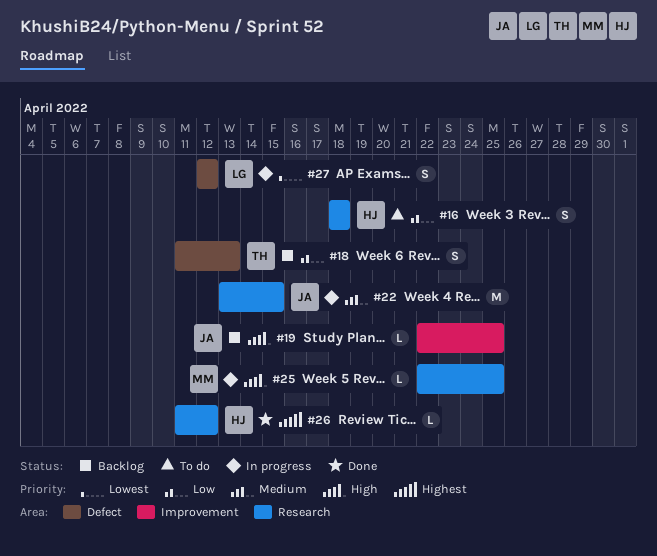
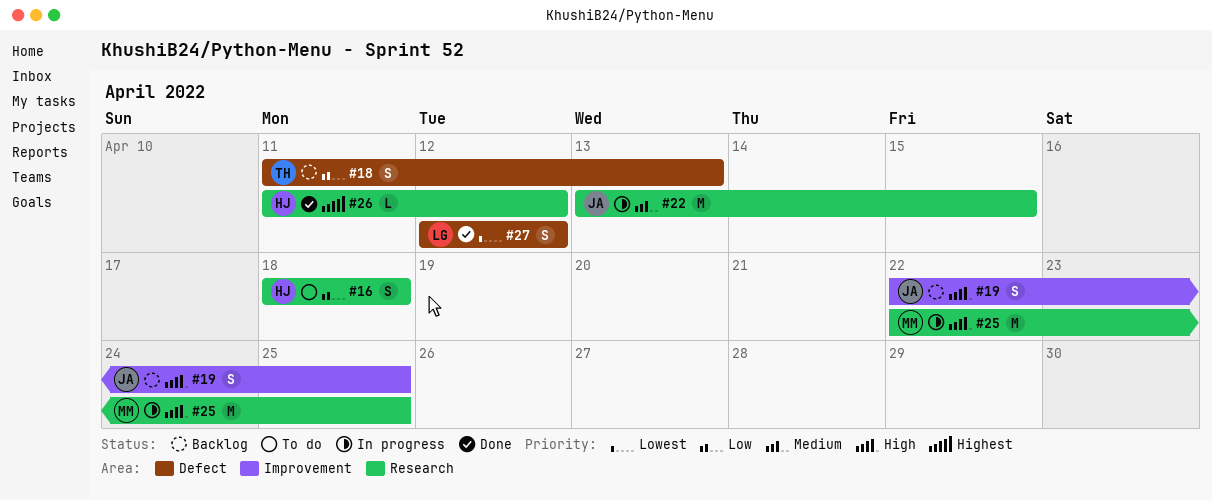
#19, estimate: L -> S
#25, estimate: L -> M
#27, status: In progress -> Done

